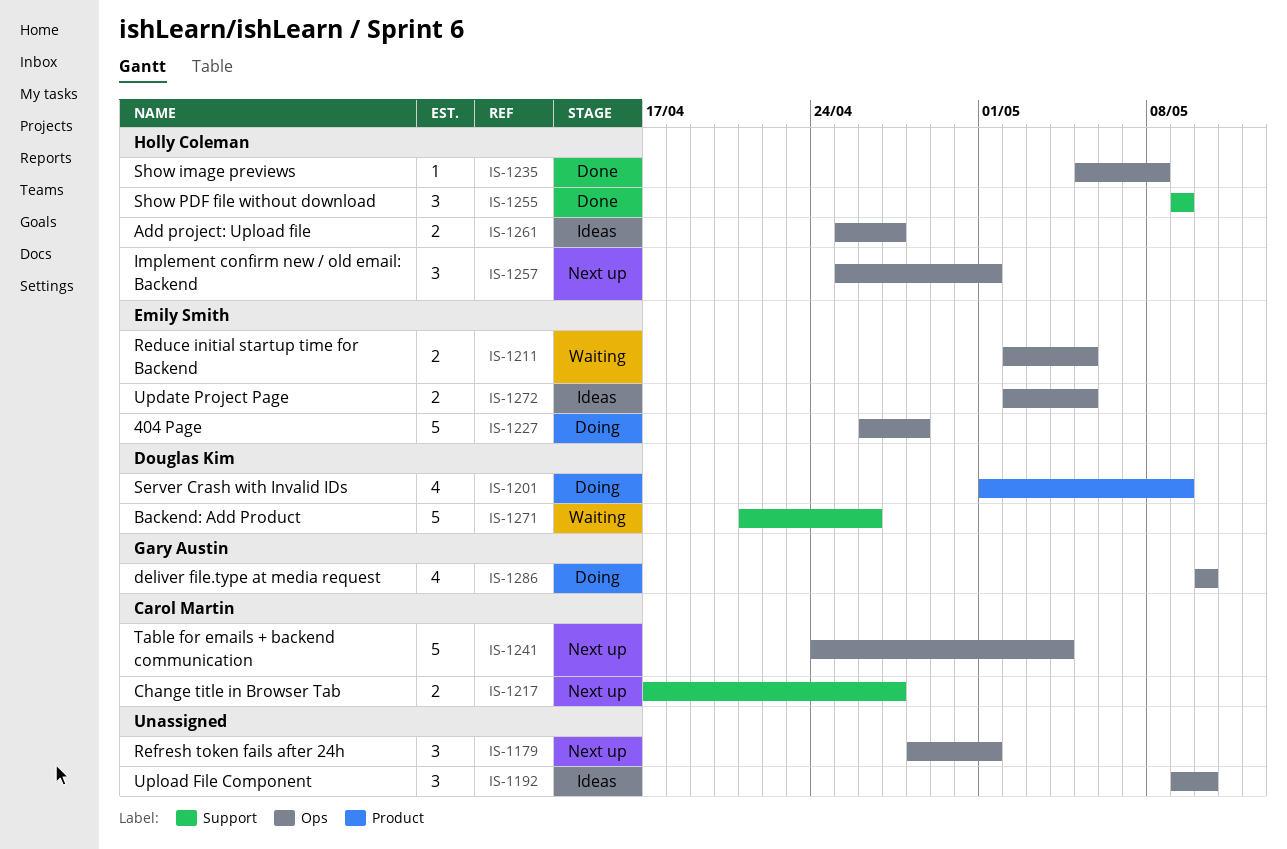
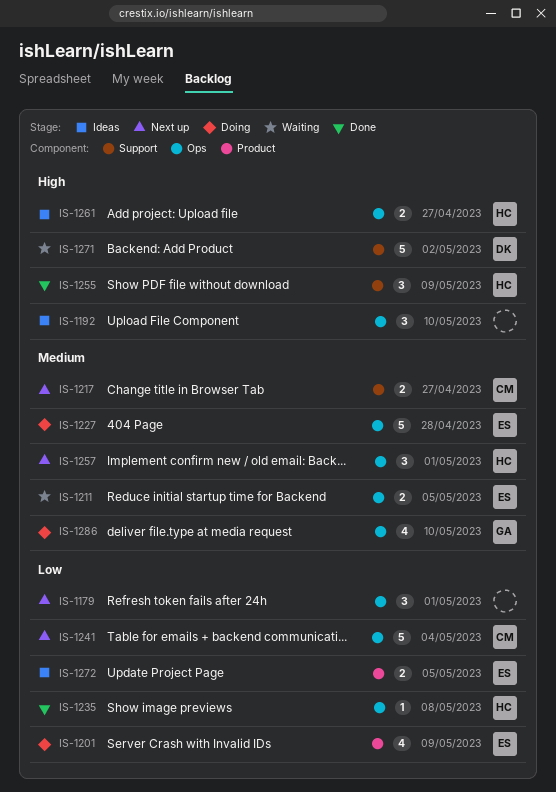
IS-1201, owner: Douglas Kim -> Emily Smith
IS-1271, due: Apr 26 -> May 2
IS-1272, label: Ops -> Product

